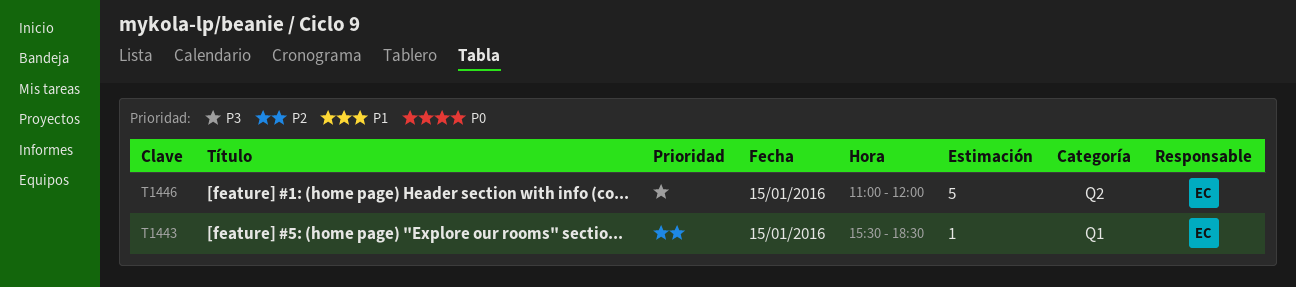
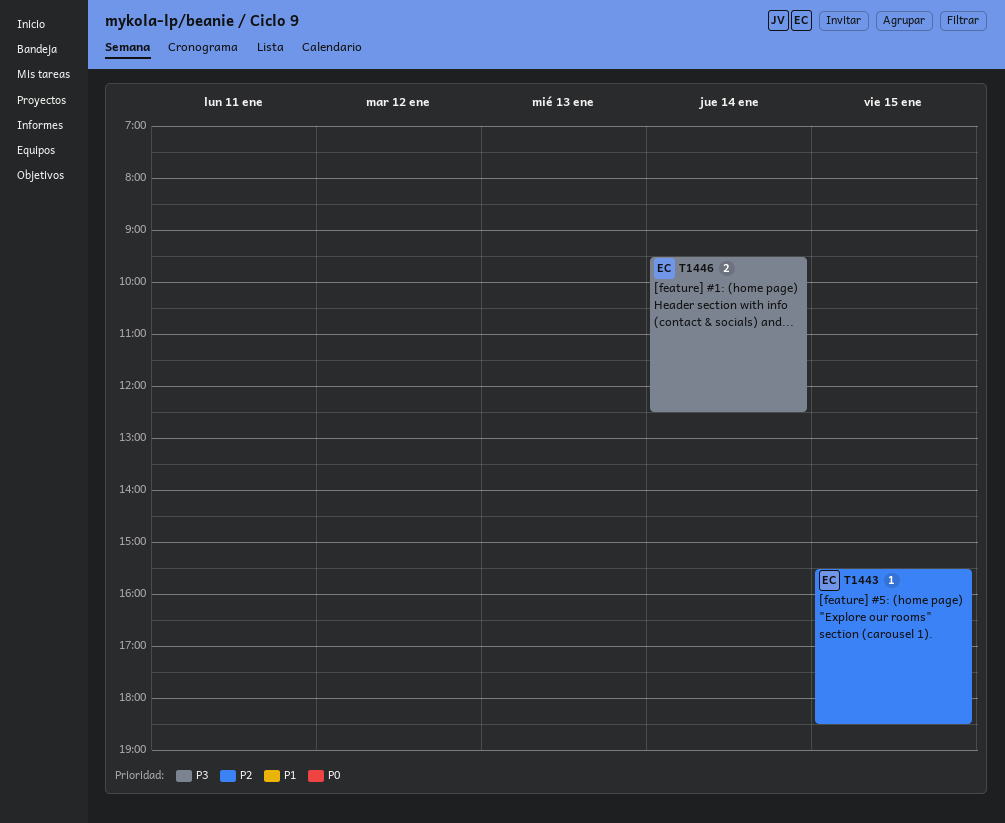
T1446, estimate: 5 -> 2
T1446, day: Jan 15 -> Jan 14
T1446, begins: 11:00 -> 09:30
T1446, ends: 12:00 -> 12:30

